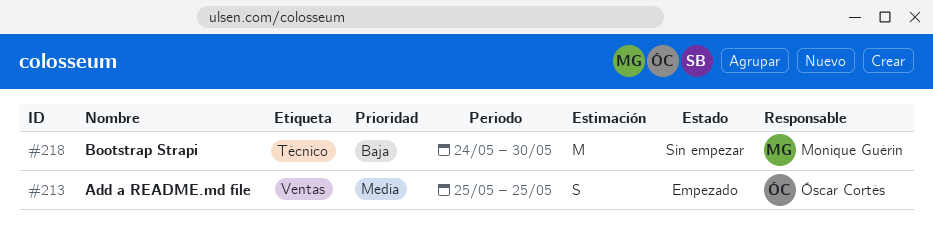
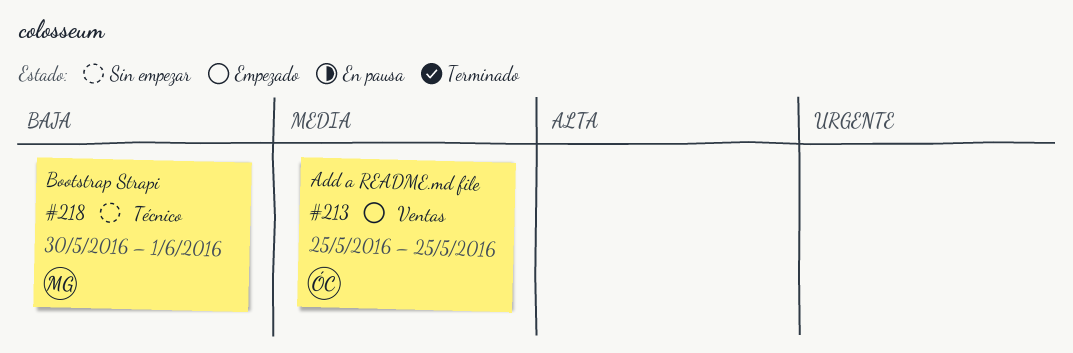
#218, start: May 24 -> May 30
#218, due: May 30 -> Jun 1

